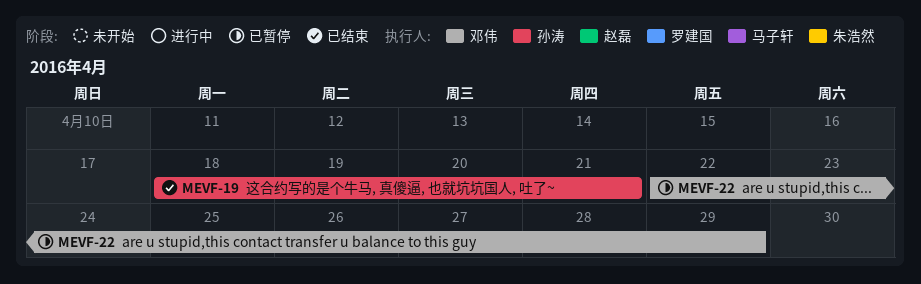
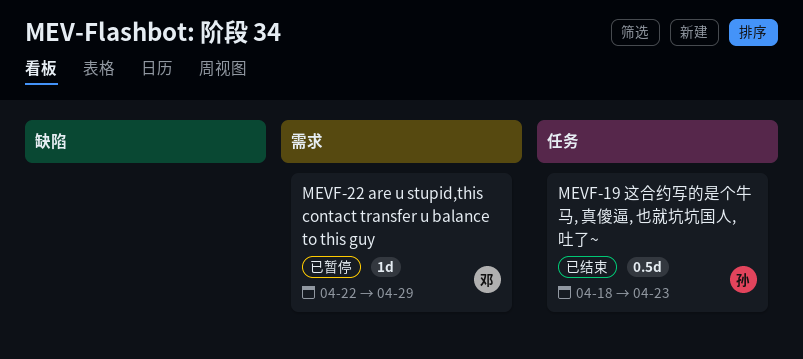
MEVF-19, due: Apr 21 -> Apr 23

